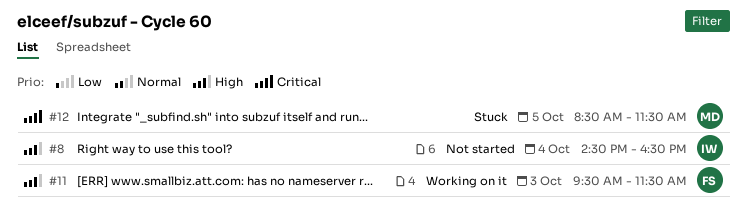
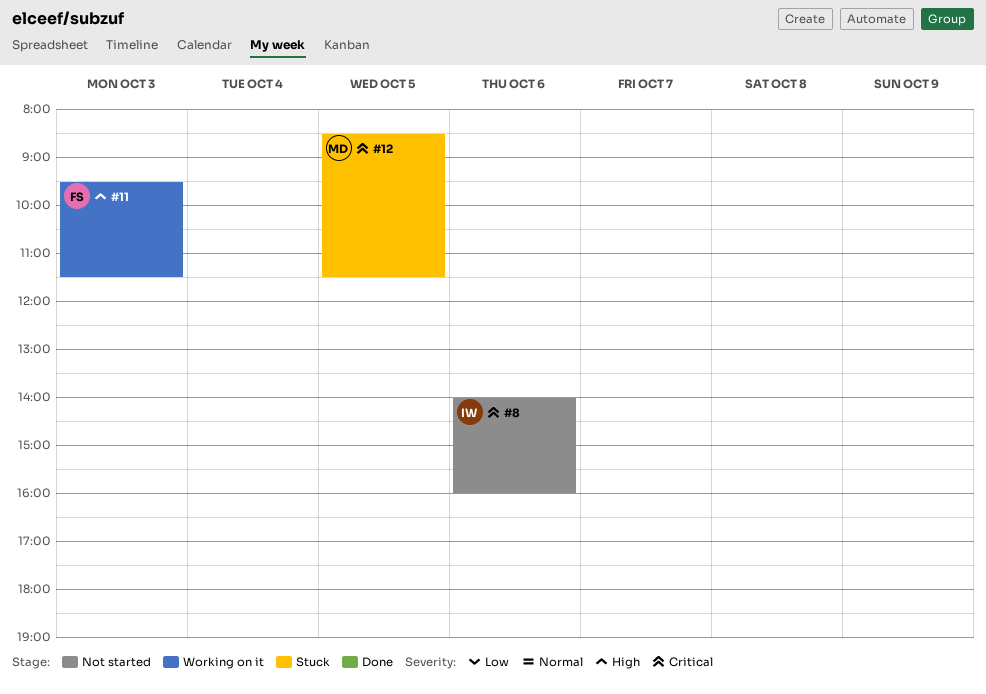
#8, priority: High -> Critical
#8, day: Oct 4 -> Oct 6
#8, begins: 14:30 -> 14:00
#8, ends: 16:30 -> 16:00

